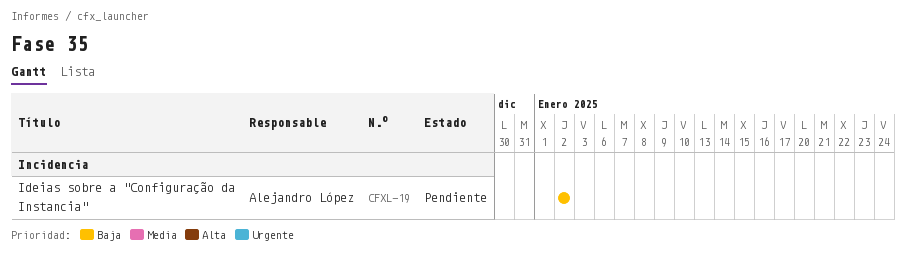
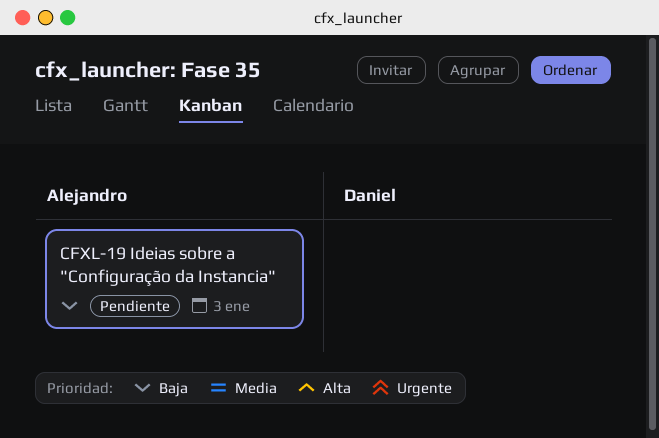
CFXL-19, due: Jan 2 -> Jan 3

